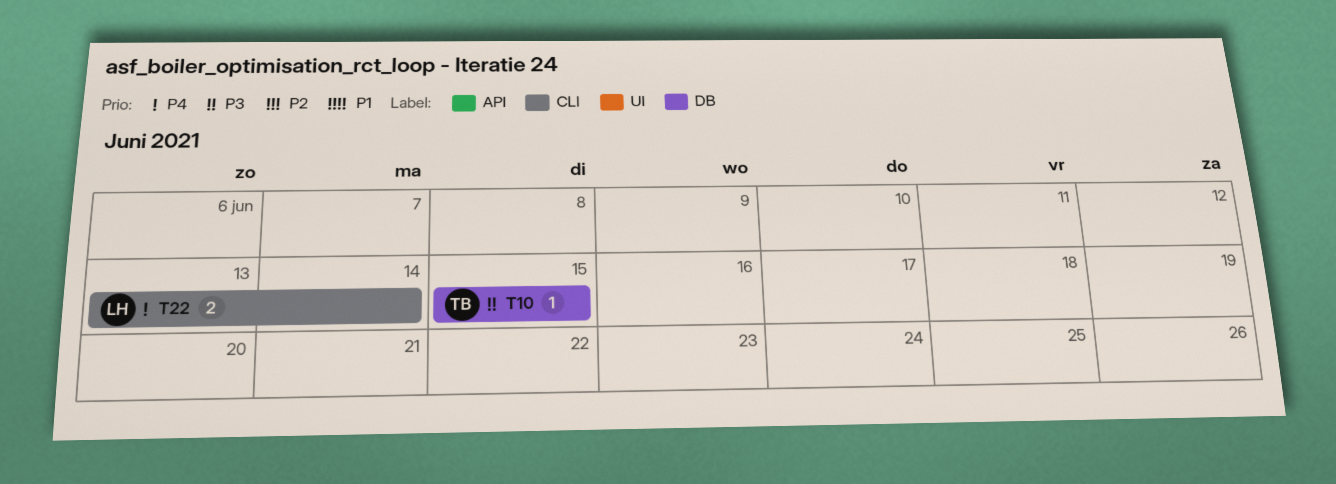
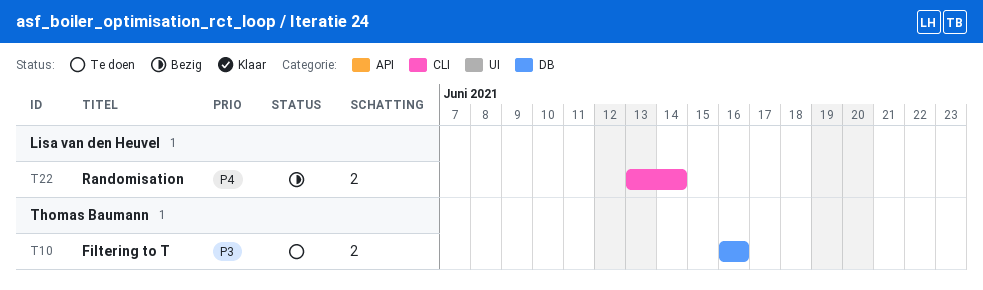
T10, estimate: 1 -> 2
T10, start: Jun 15 -> Jun 16
T10, due: Jun 15 -> Jun 16

